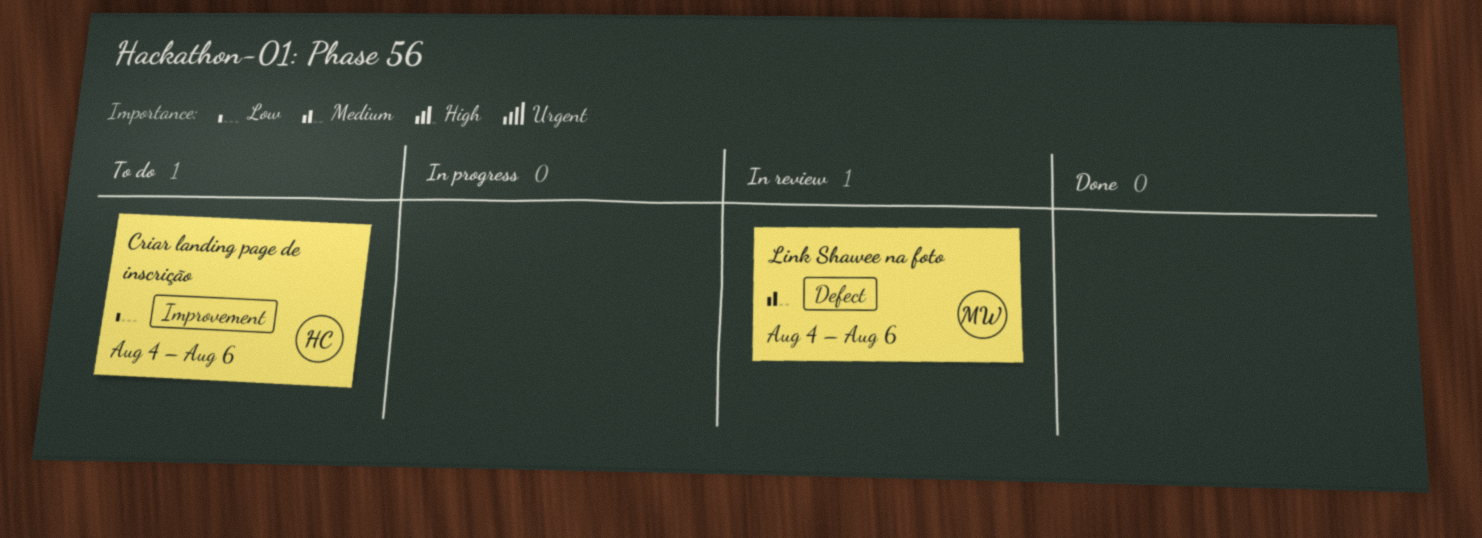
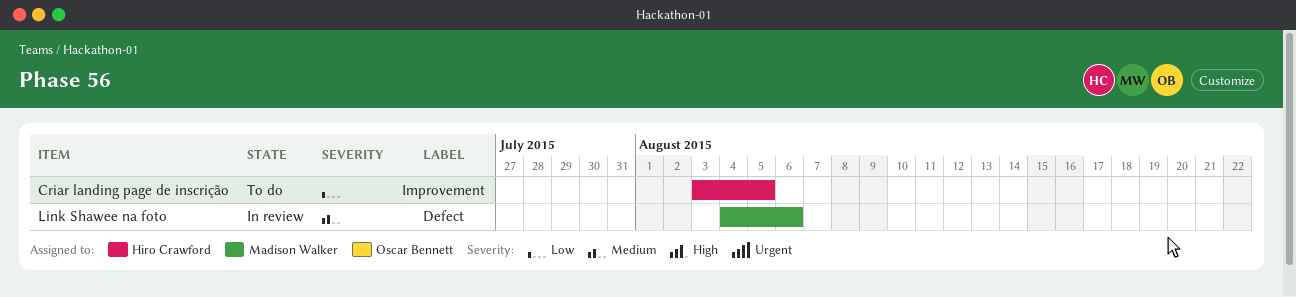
Criar landing page de inscrição, start: Aug 4 -> Aug 3
Criar landing page de inscrição, due: Aug 6 -> Aug 5

